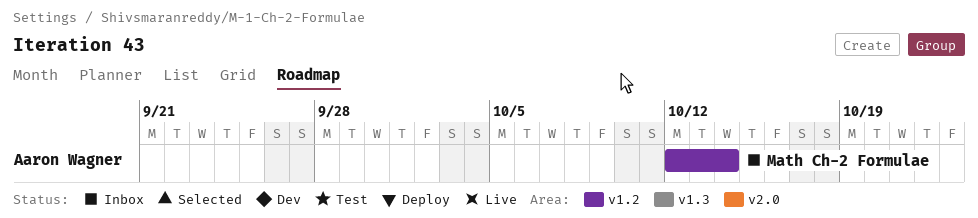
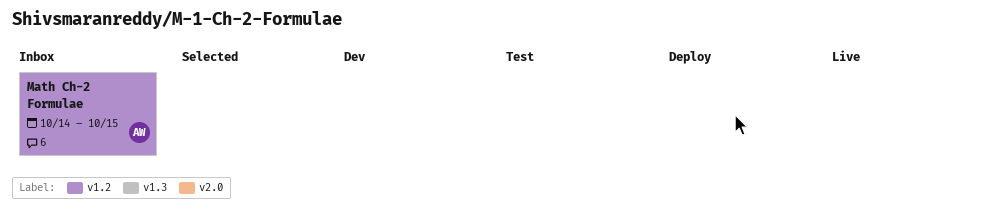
Math Ch-2 Formulae, start: Oct 12 -> Oct 14
Math Ch-2 Formulae, due: Oct 14 -> Oct 15

